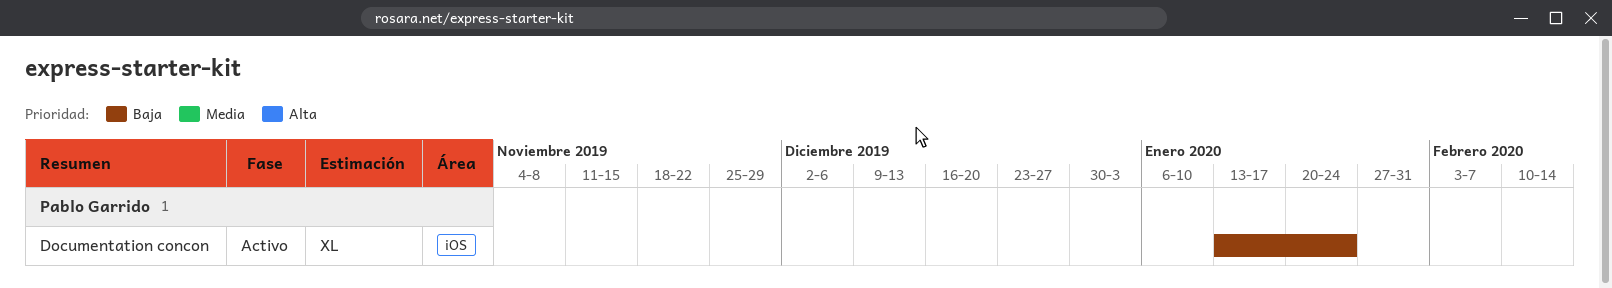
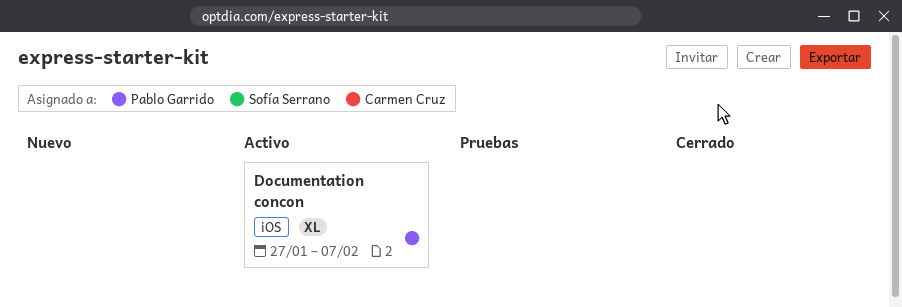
Documentation concon, start: Jan 13 -> Jan 27
Documentation concon, due: Jan 24 -> Feb 7

